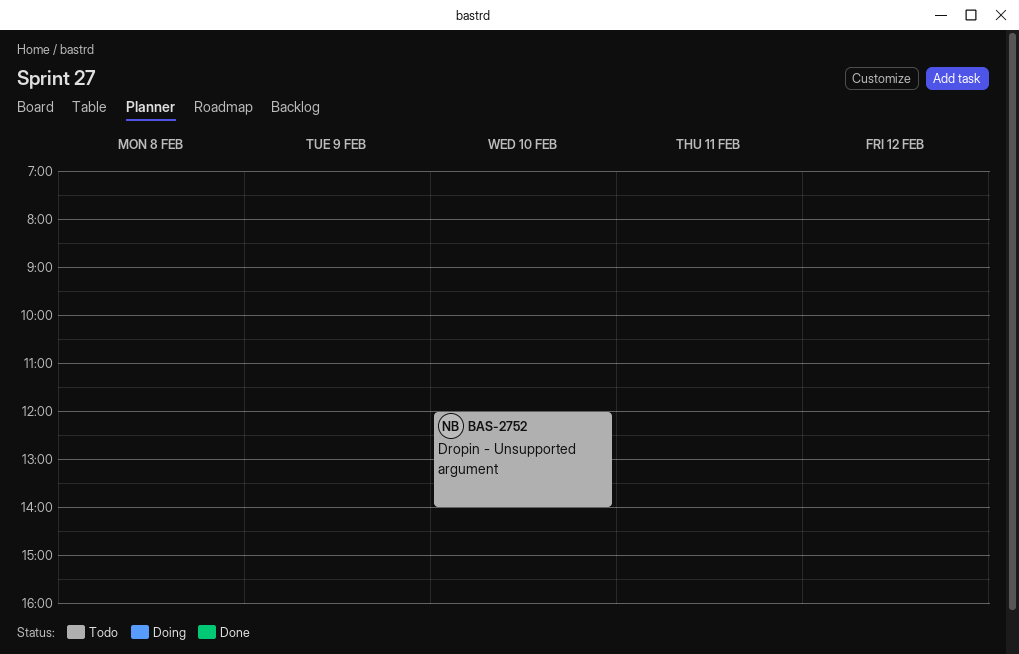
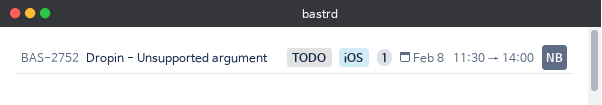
BAS-2752, day: Feb 10 -> Feb 8
BAS-2752, begins: 12:00 -> 11:30

